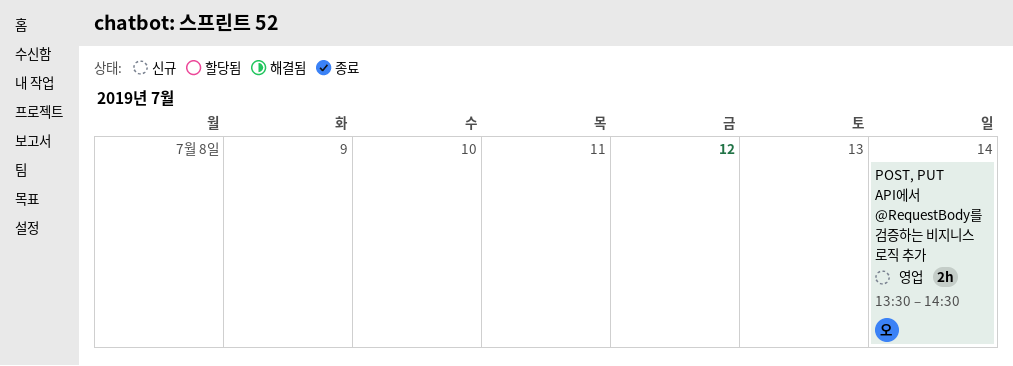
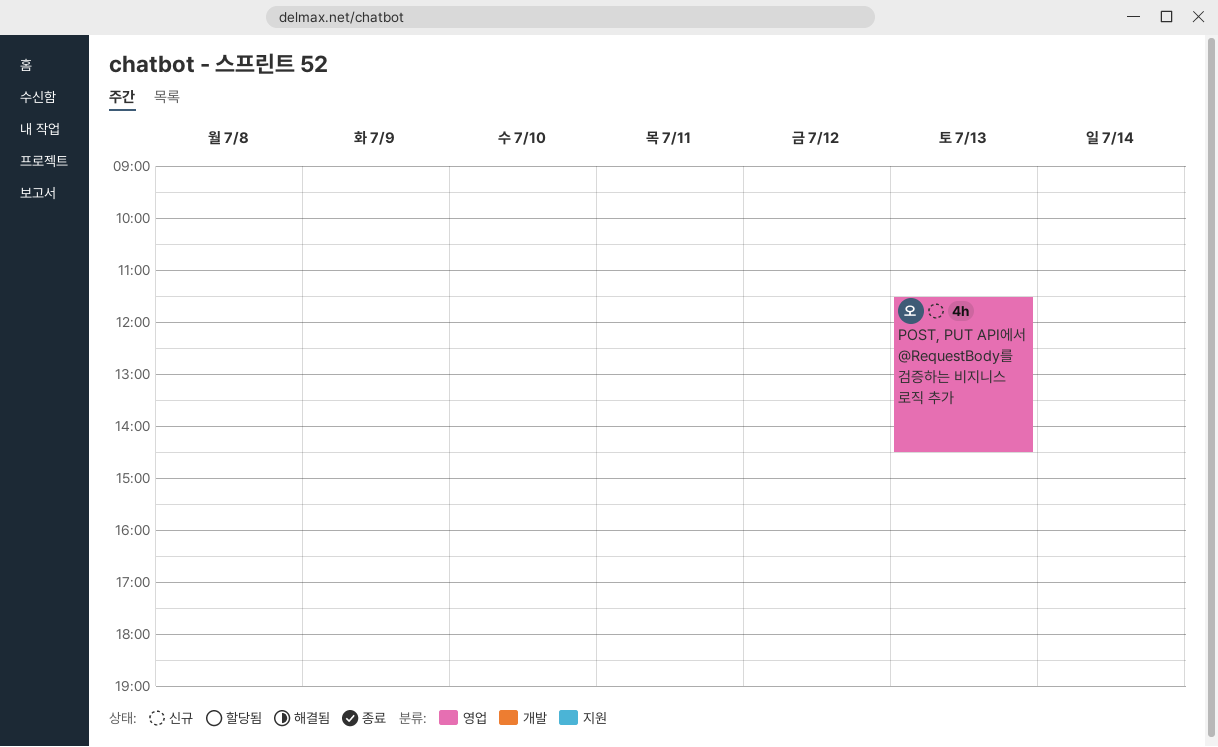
POST, PUT API에서 @RequestBody를 검증하는 비지니스 로직 추가, estimate: 2h -> 4h
POST, PUT API에서 @RequestBody를 검증하는 비지니스 로직 추가, day: Jul 14 -> Jul 13
POST, PUT API에서 @RequestBody를 검증하는 비지니스 로직 추가, begins: 13:30 -> 11:30

